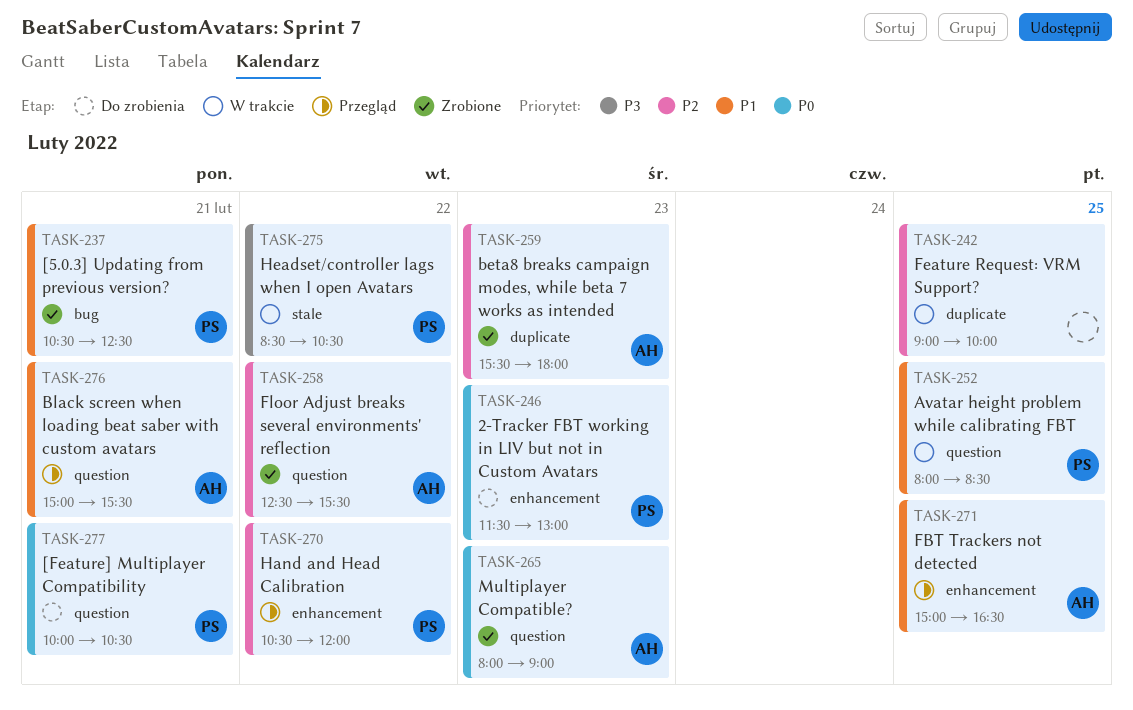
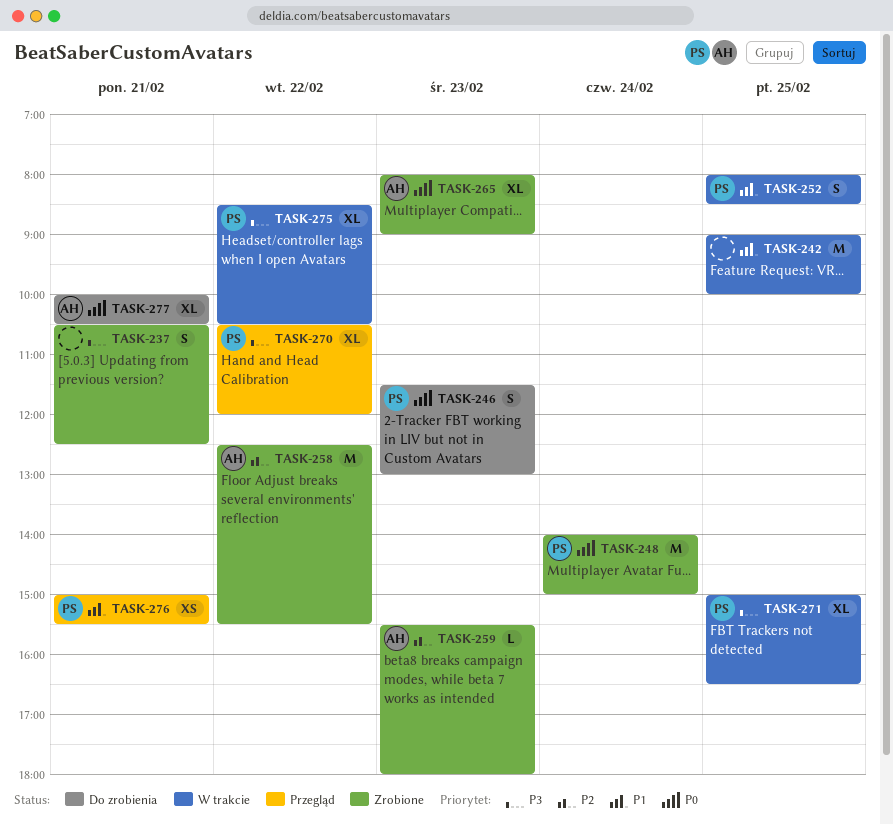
TASK-237, owner: PS -> none
TASK-237, priority: P1 -> P3
TASK-242, priority: P2 -> P1
TASK-248: none -> present
TASK-270, priority: P2 -> P3
TASK-271, status: Przegląd -> W trakcie
TASK-271, owner: AH -> PS
TASK-271, priority: P1 -> P3
TASK-276, owner: AH -> PS
TASK-277, owner: PS -> AH

